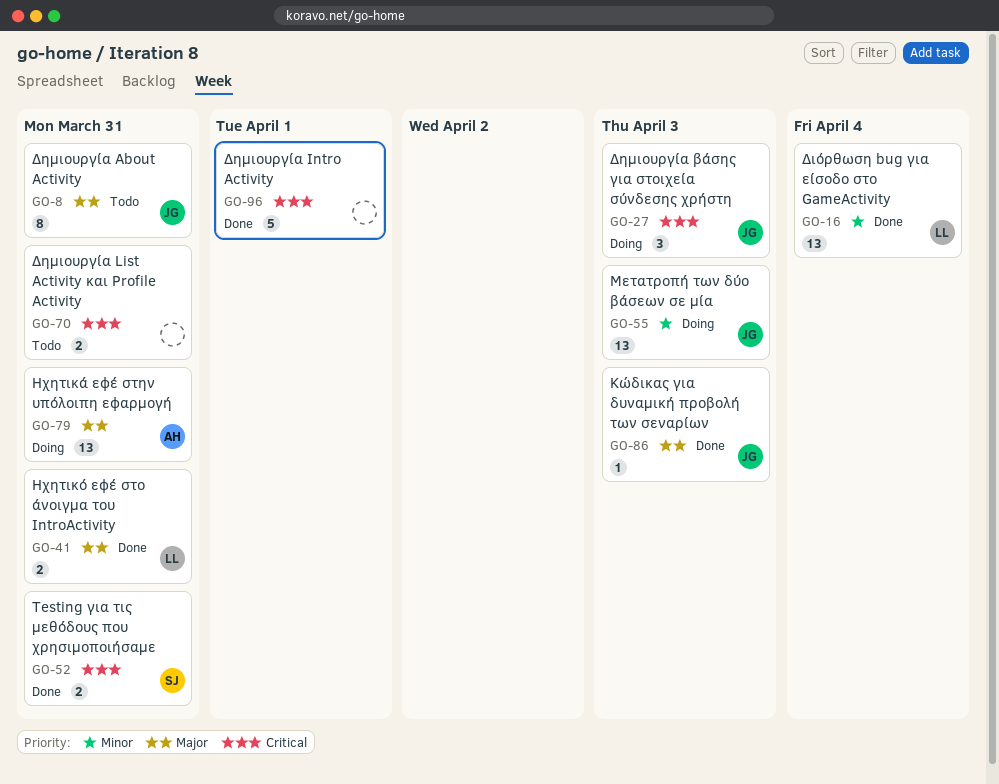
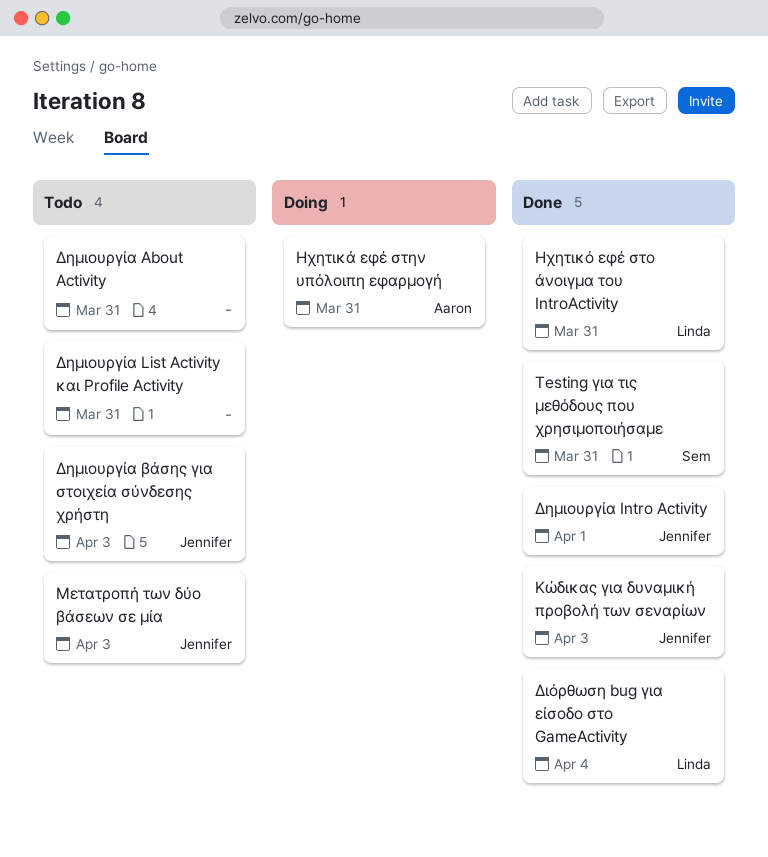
Δημιουργία About Activity, owner: Jennifer -> none
Δημιουργία Intro Activity, owner: none -> Jennifer
Δημιουργία βάσης για στοιχεία σύνδεσης χρήστη, status: Doing -> Todo
Μετατροπή των δύο βάσεων σε μία, status: Doing -> Todo

